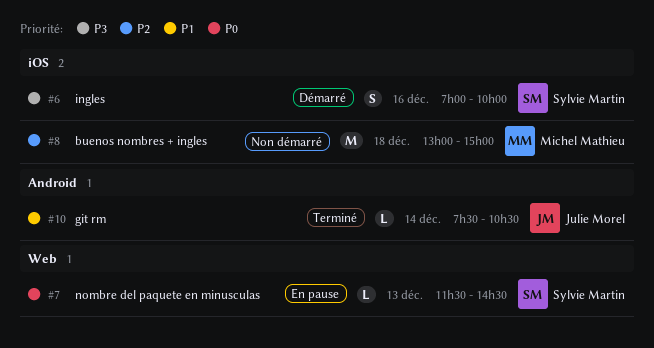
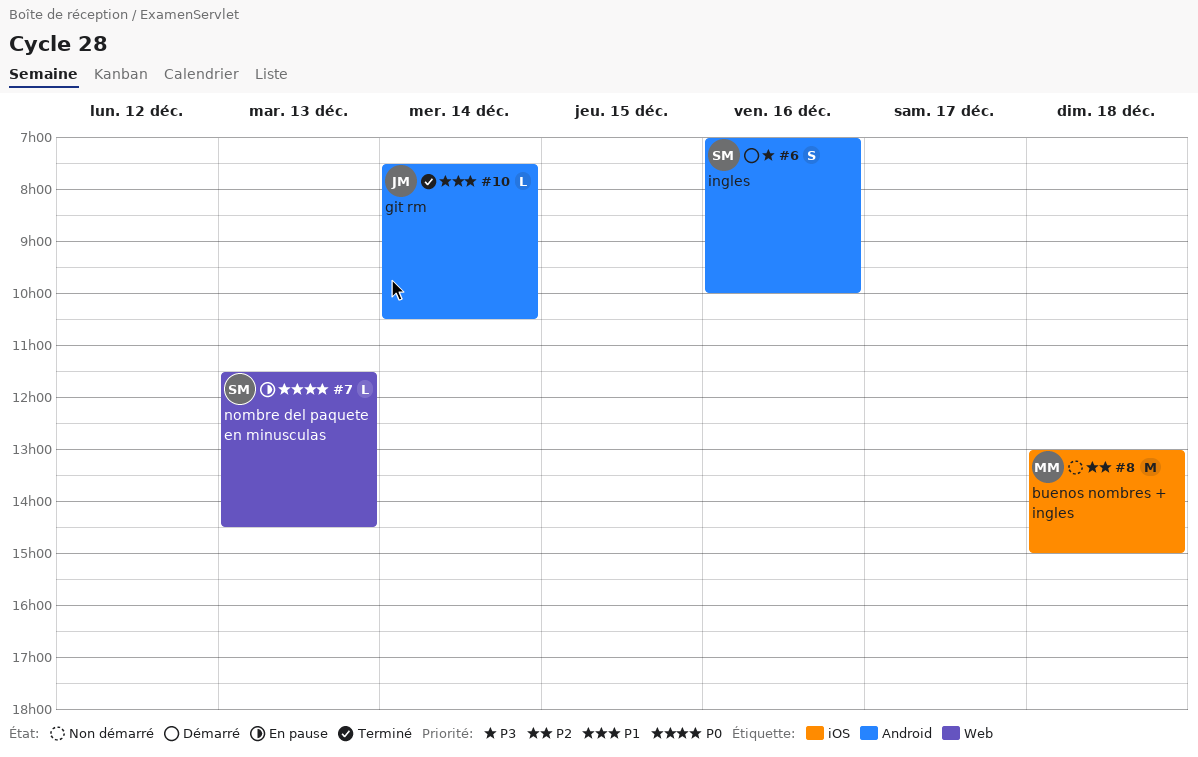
#6, label: iOS -> Android

